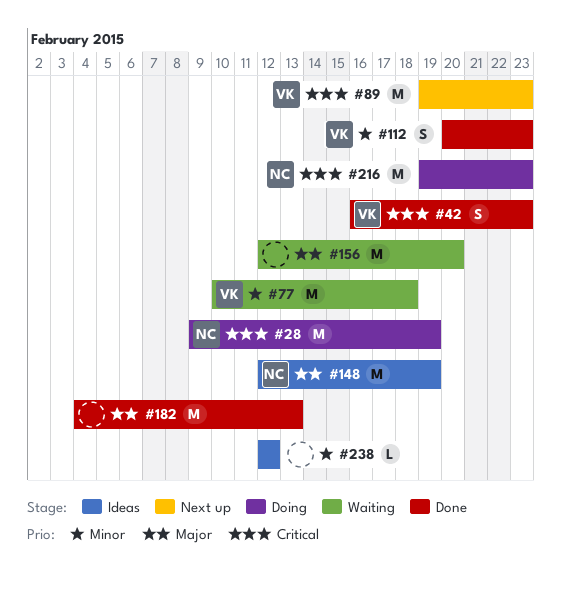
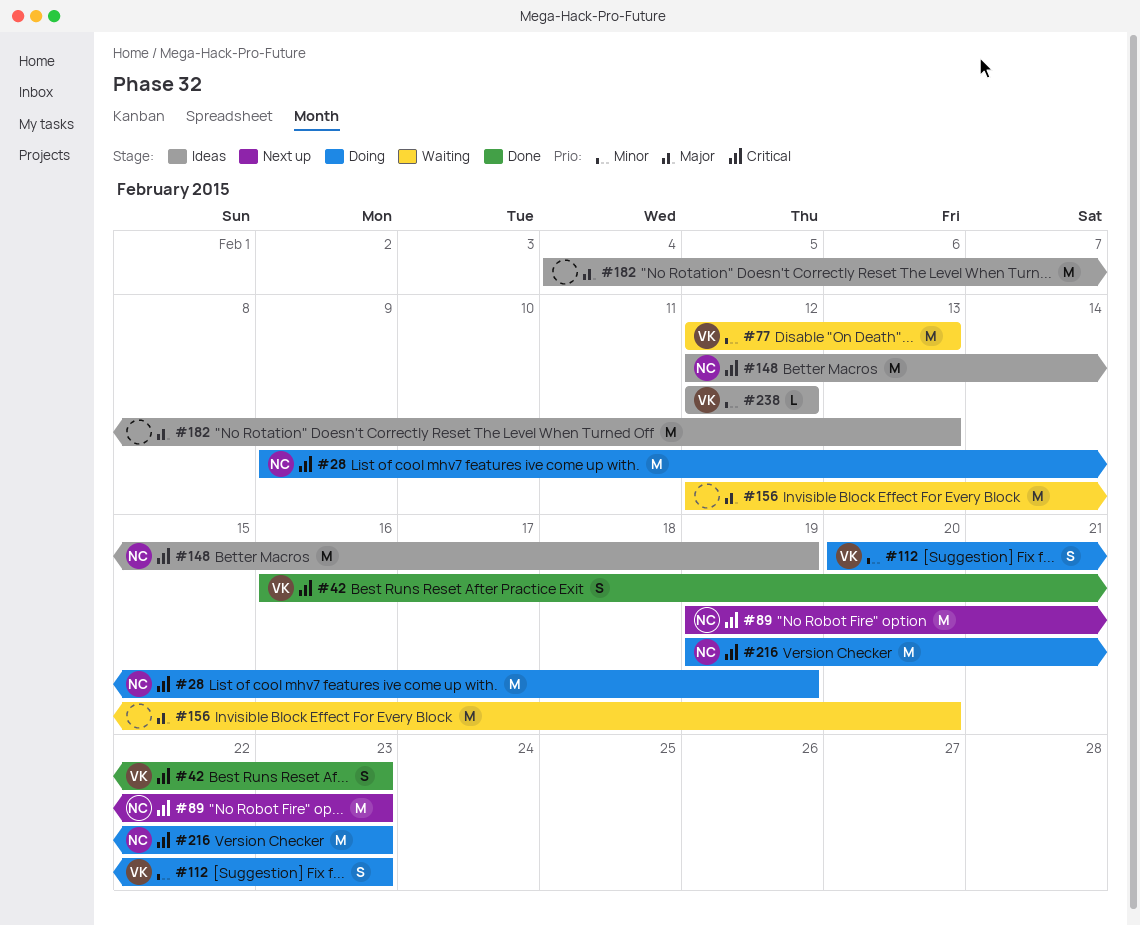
#77, start: Feb 10 -> Feb 12
#77, due: Feb 18 -> Feb 13
#89, owner: VK -> NC
#112, status: Done -> Doing
#148, priority: Major -> Critical
#182, status: Done -> Ideas
#238, owner: none -> VK

